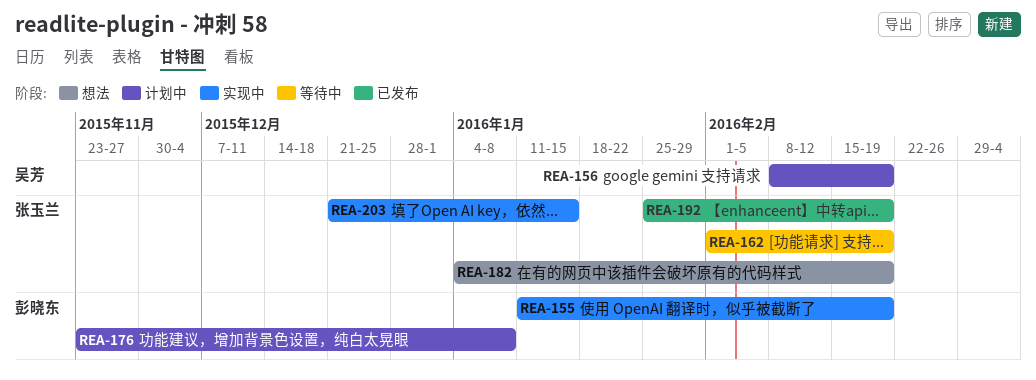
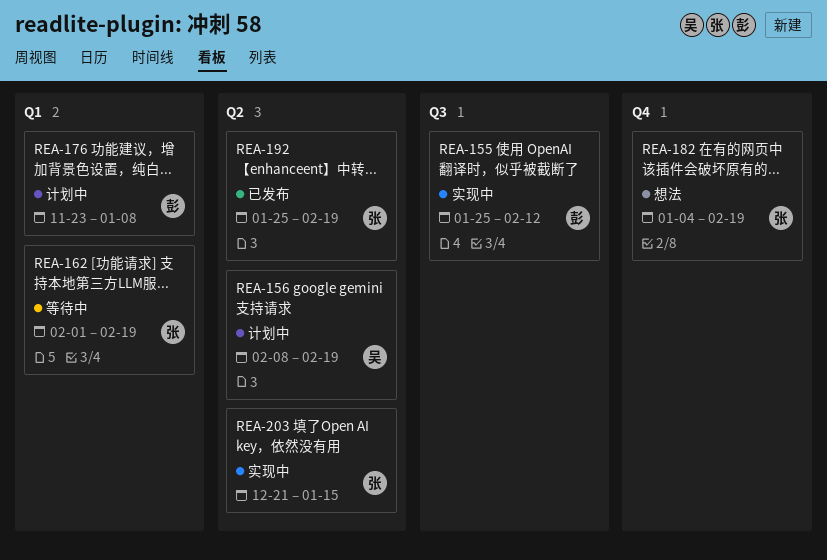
REA-155, start: Jan 11 -> Jan 25
REA-155, due: Feb 19 -> Feb 12

